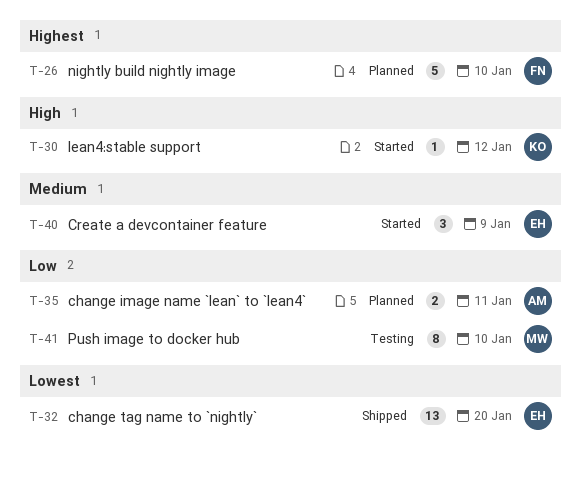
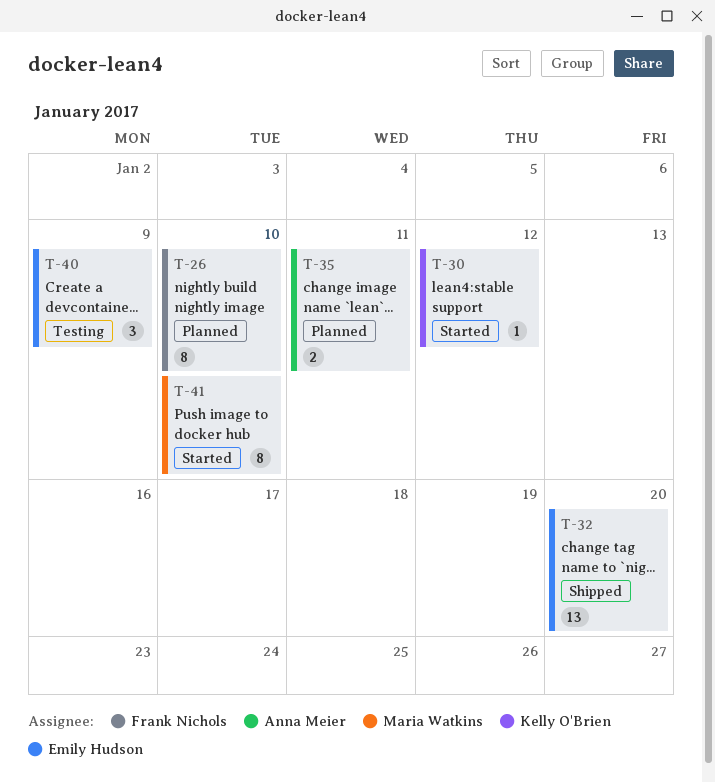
T-26, estimate: 5 -> 8
T-40, status: Started -> Testing
T-41, status: Testing -> Started

